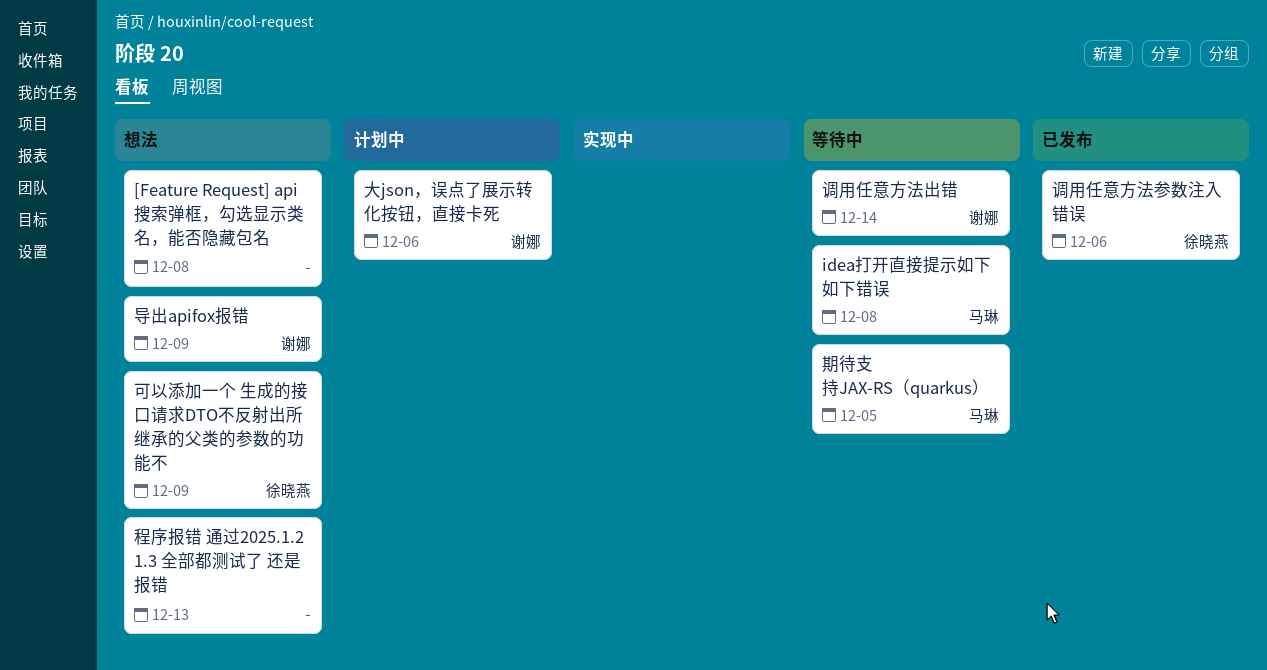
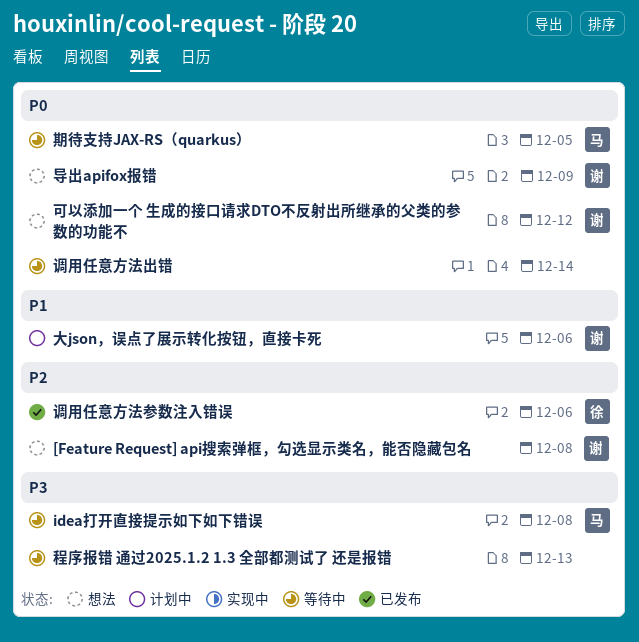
[Feature Request] api搜索弹框，勾选显示类名，能否隐藏包名, owner: none -> 谢娜
可以添加一个 生成的接口请求DTO不反射出所继承的父类的参数的功能不, owner: 徐晓燕 -> 谢娜
可以添加一个 生成的接口请求DTO不反射出所继承的父类的参数的功能不, due: Dec 9 -> Dec 12
程序报错 通过2025.1.2 1.3 全部都测试了 还是报错, status: 想法 -> 等待中
调用任意方法出错, owner: 谢娜 -> none

